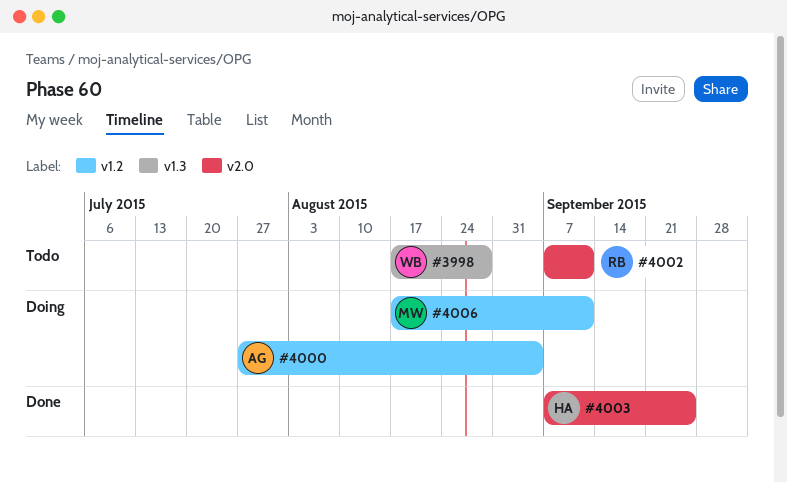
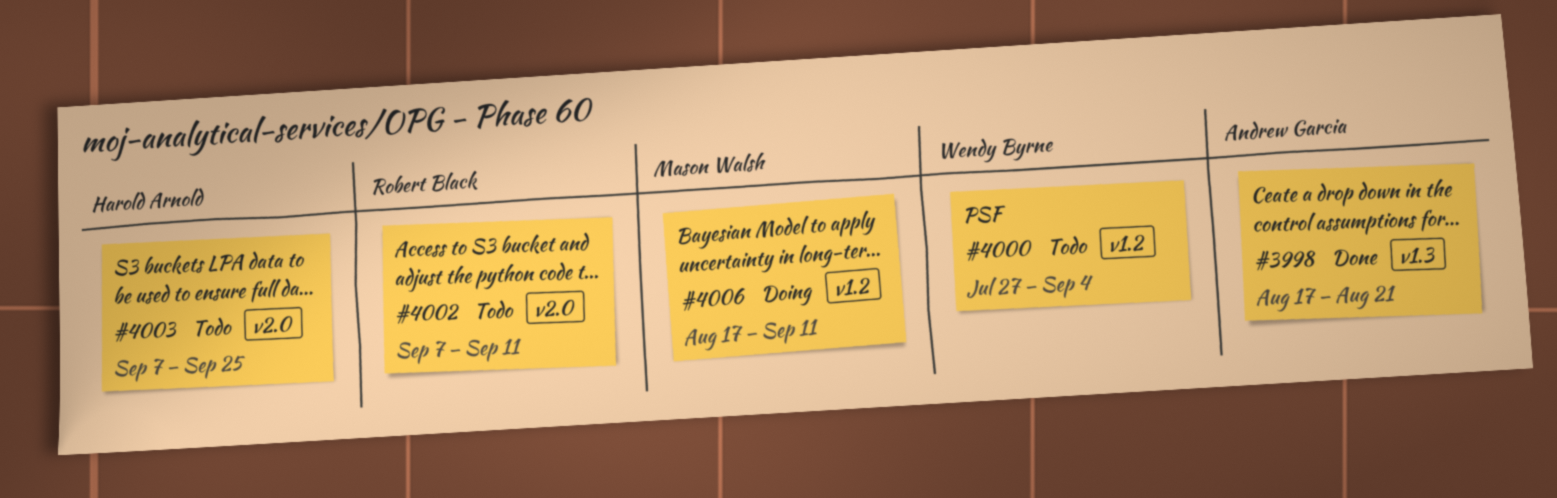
#3998, status: Todo -> Done
#3998, owner: Wendy Byrne -> Andrew Garcia
#3998, due: Aug 28 -> Aug 21
#4000, status: Doing -> Todo
#4000, owner: Andrew Garcia -> Wendy Byrne
#4003, status: Done -> Todo

